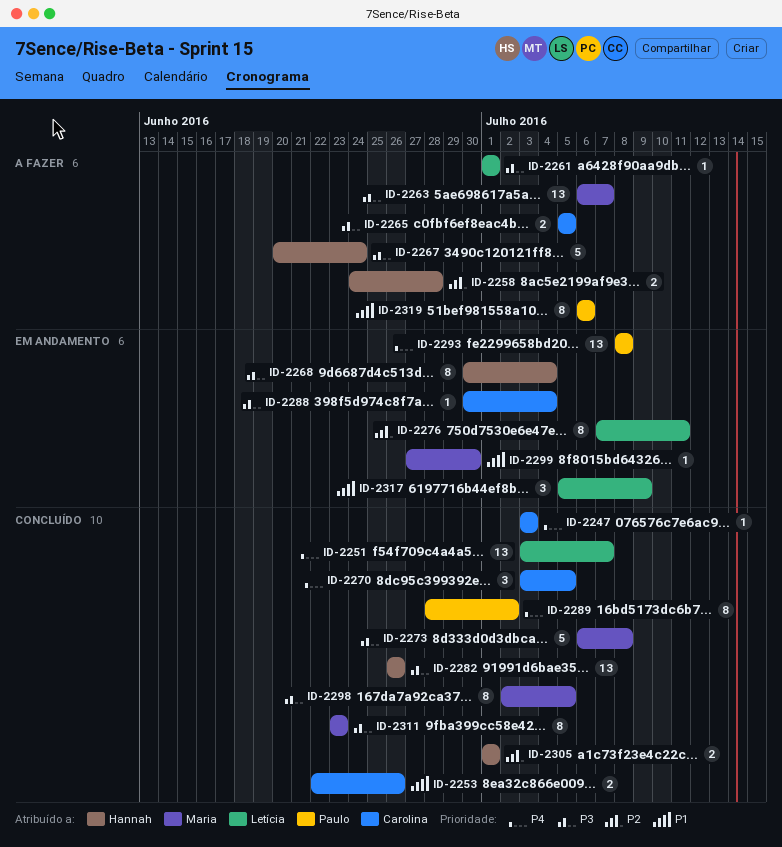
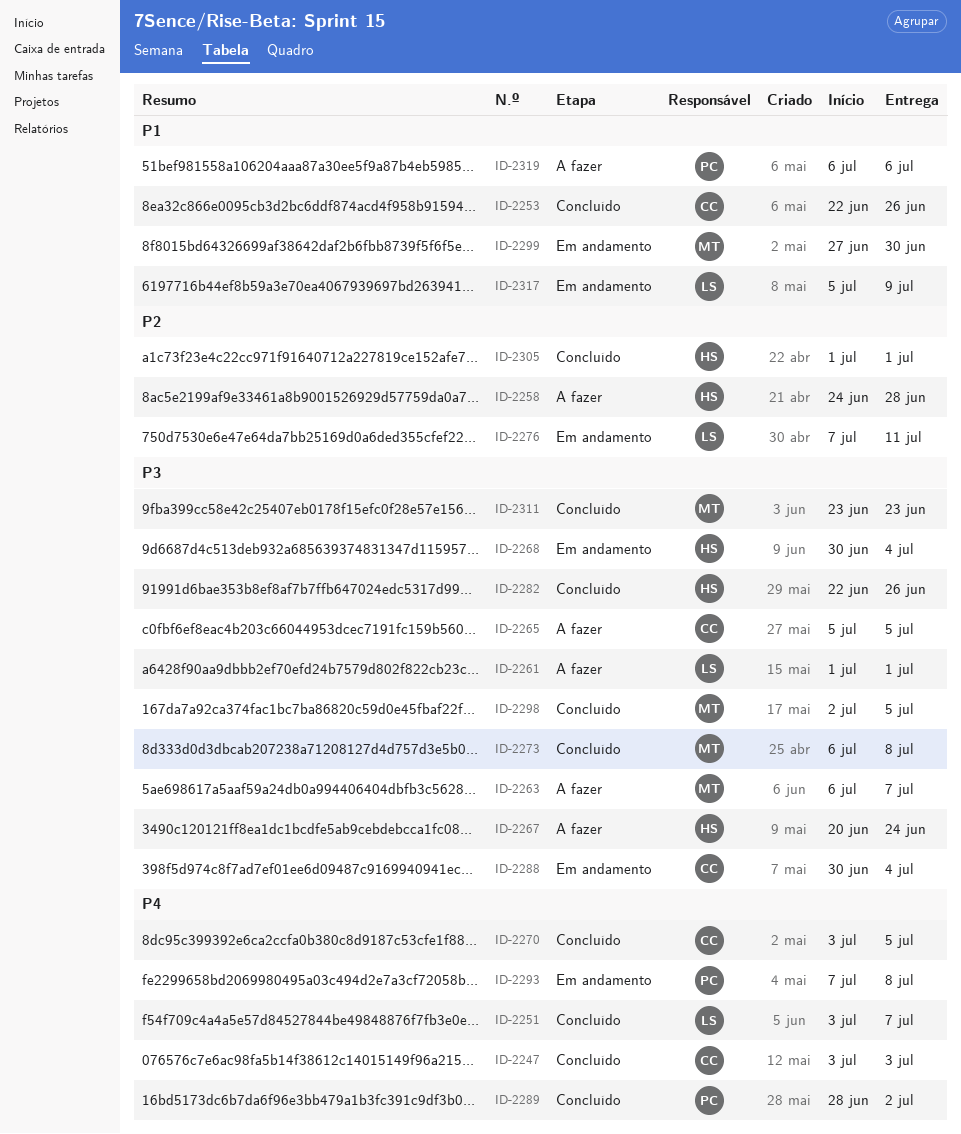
ID-2282, start: Jun 26 -> Jun 22
ID-2293, start: Jul 8 -> Jul 7

